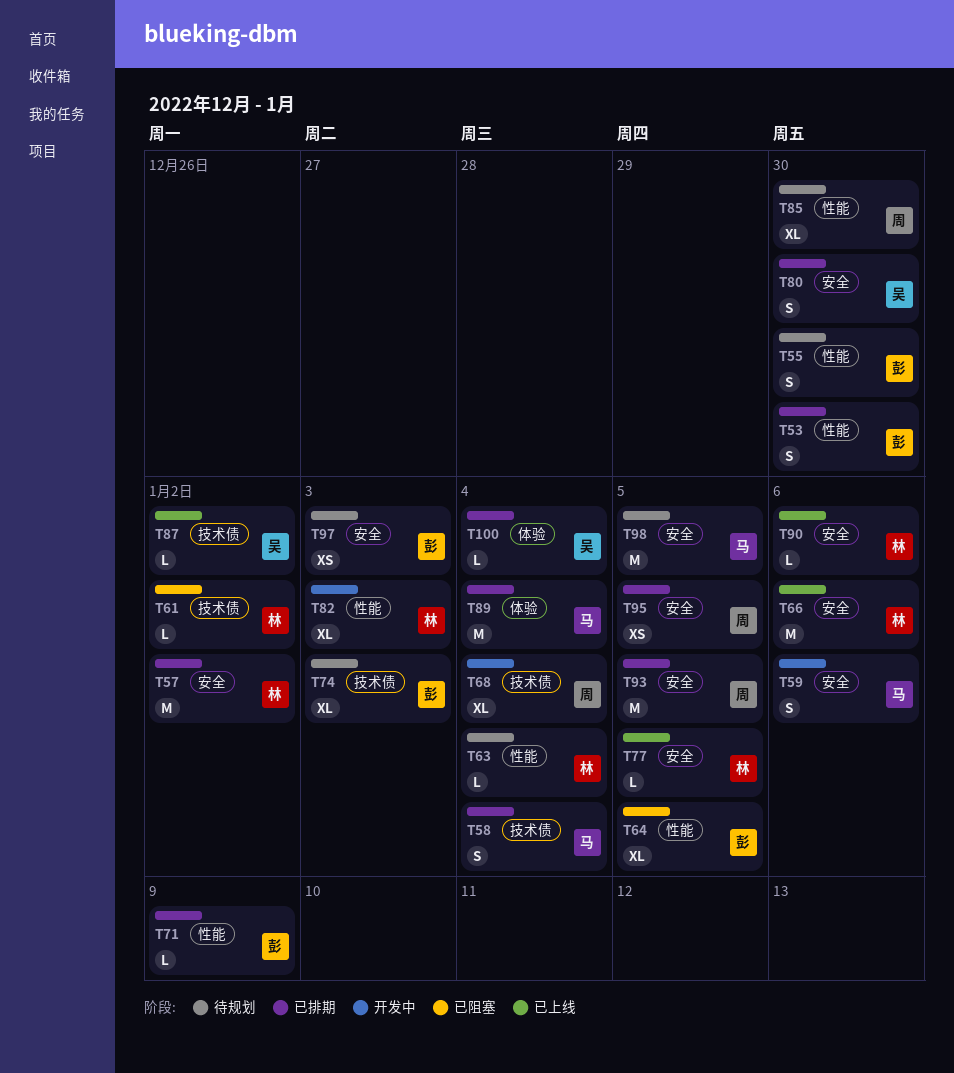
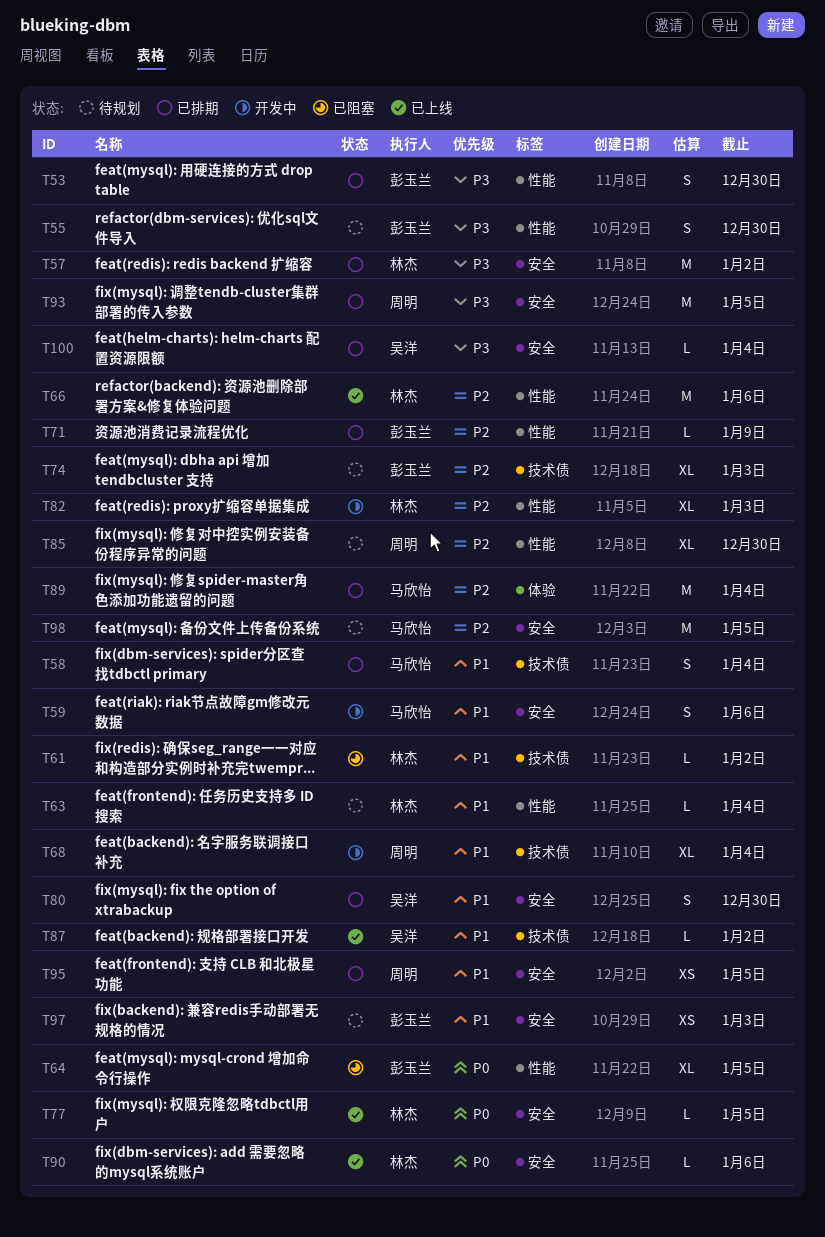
T66, label: 安全 -> 性能
T100, label: 体验 -> 安全

